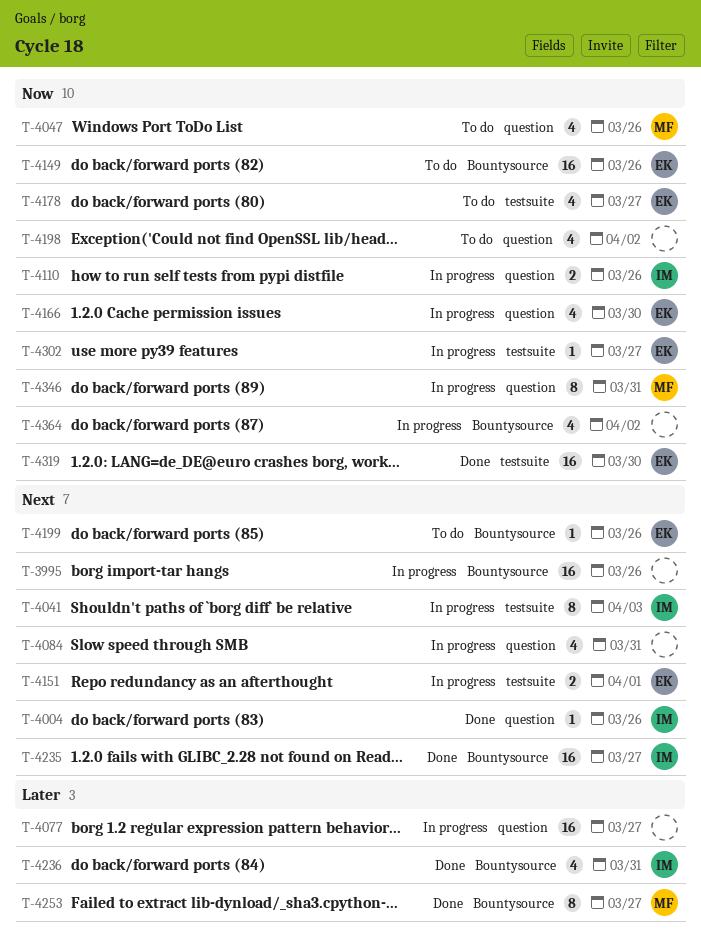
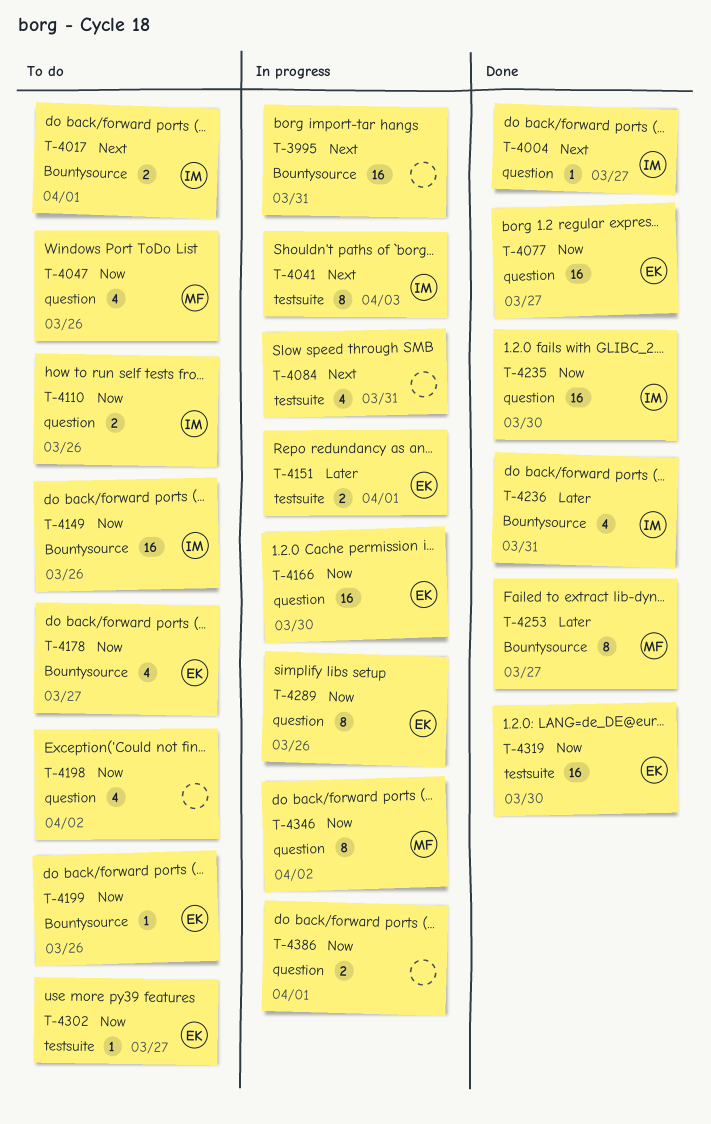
T-3995, due: Mar 26 -> Mar 31
T-4004, due: Mar 26 -> Mar 27
T-4017: none -> present
T-4077, status: In progress -> Done
T-4077, owner: none -> EK
T-4077, priority: Later -> Now
T-4084, label: question -> testsuite
T-4110, status: In progress -> To do
T-4149, owner: EK -> IM
T-4151, priority: Next -> Later
T-4166, estimate: 4 -> 16
T-4178, label: testsuite -> Bountysource
T-4199, priority: Next -> Now
T-4235, priority: Next -> Now
T-4235, label: Bountysource -> question
T-4235, due: Mar 27 -> Mar 30
T-4289: none -> present
T-4302, status: In progress -> To do
T-4346, due: Mar 31 -> Apr 2
T-4364: present -> none
T-4386: none -> present

